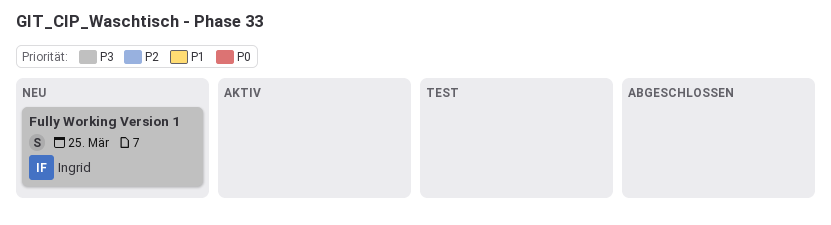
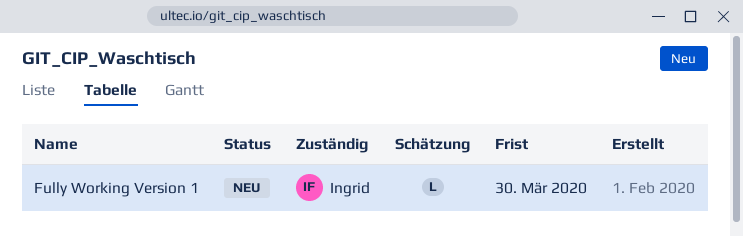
Fully Working Version 1, estimate: S -> L
Fully Working Version 1, due: Mar 25 -> Mar 30

